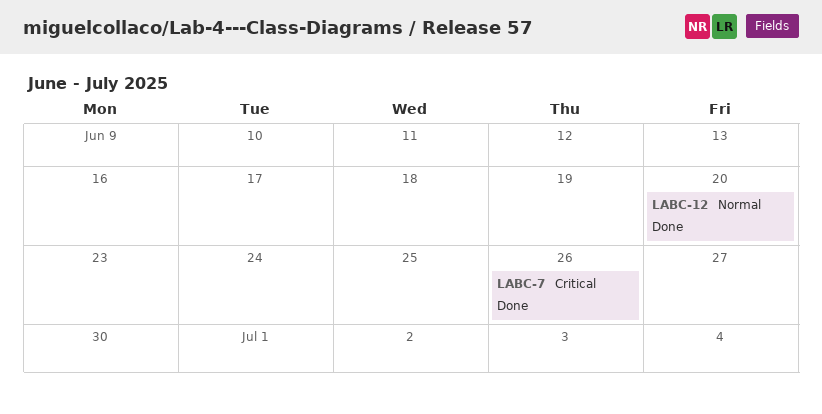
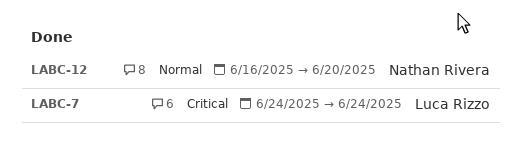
LABC-7, due: Jun 26 -> Jun 24

